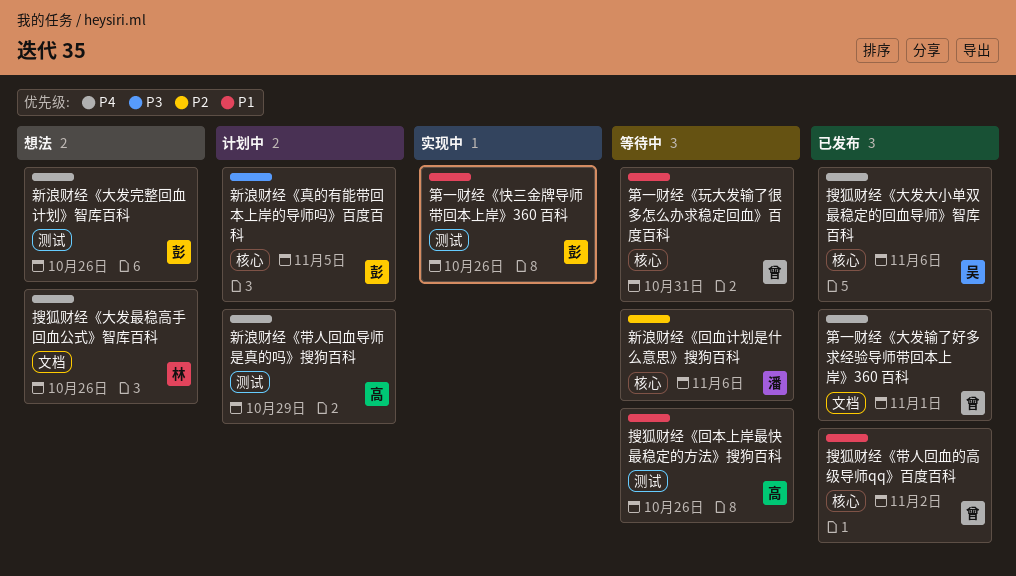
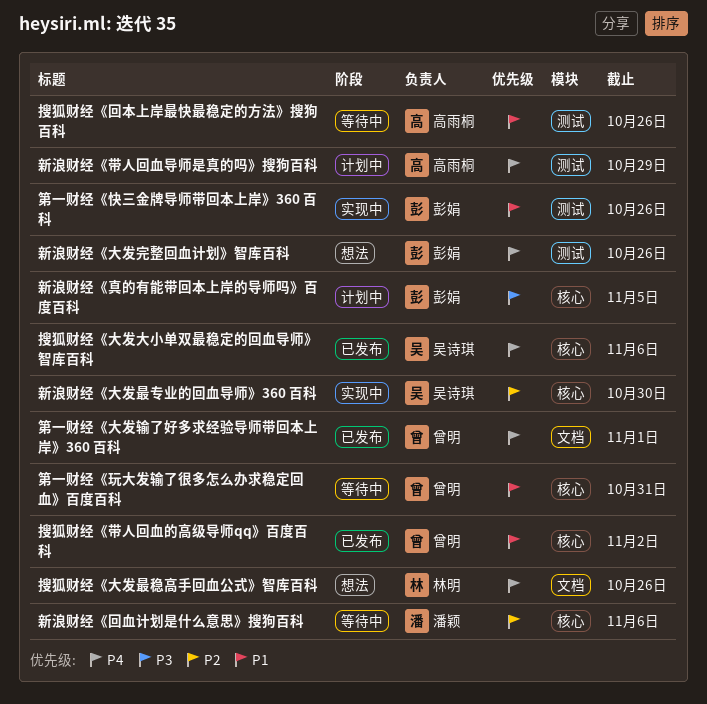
新浪财经《大发最专业的回血导师》360 百科: none -> present

